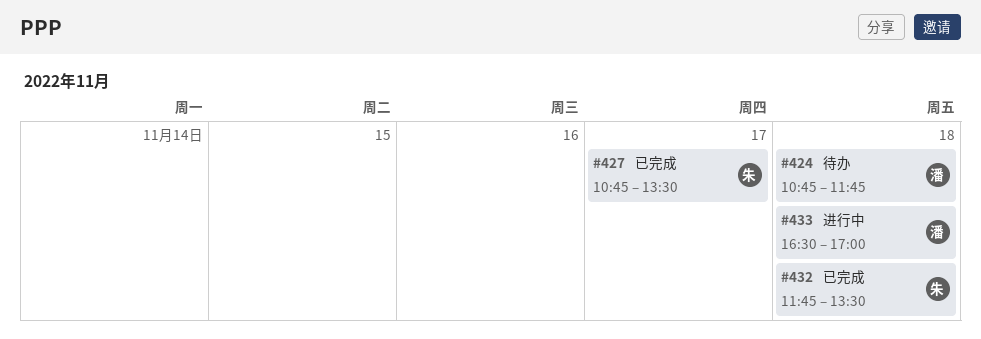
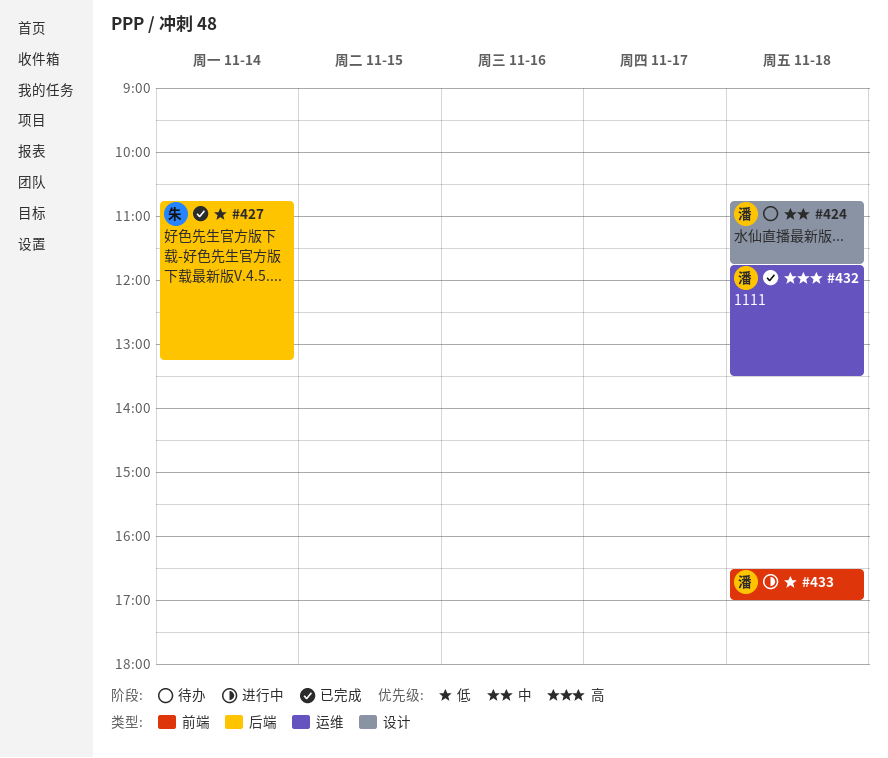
#427, day: Nov 17 -> Nov 14
#427, ends: 13:30 -> 13:15
#432, owner: 朱 -> 潘

